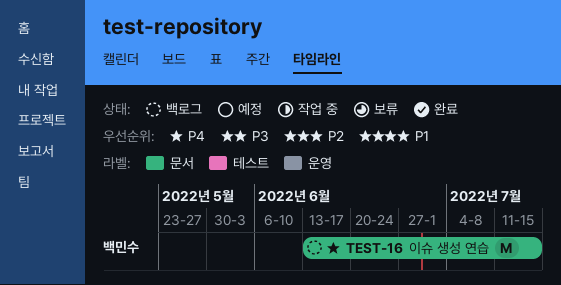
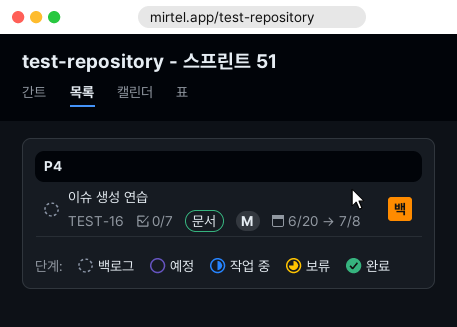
TEST-16, start: Jun 13 -> Jun 20
TEST-16, due: Jul 15 -> Jul 8

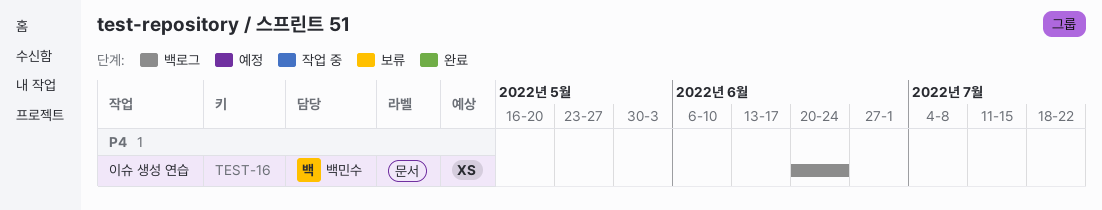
TEST-16, estimate: M -> XS
TEST-16, due: Jul 8 -> Jun 24

